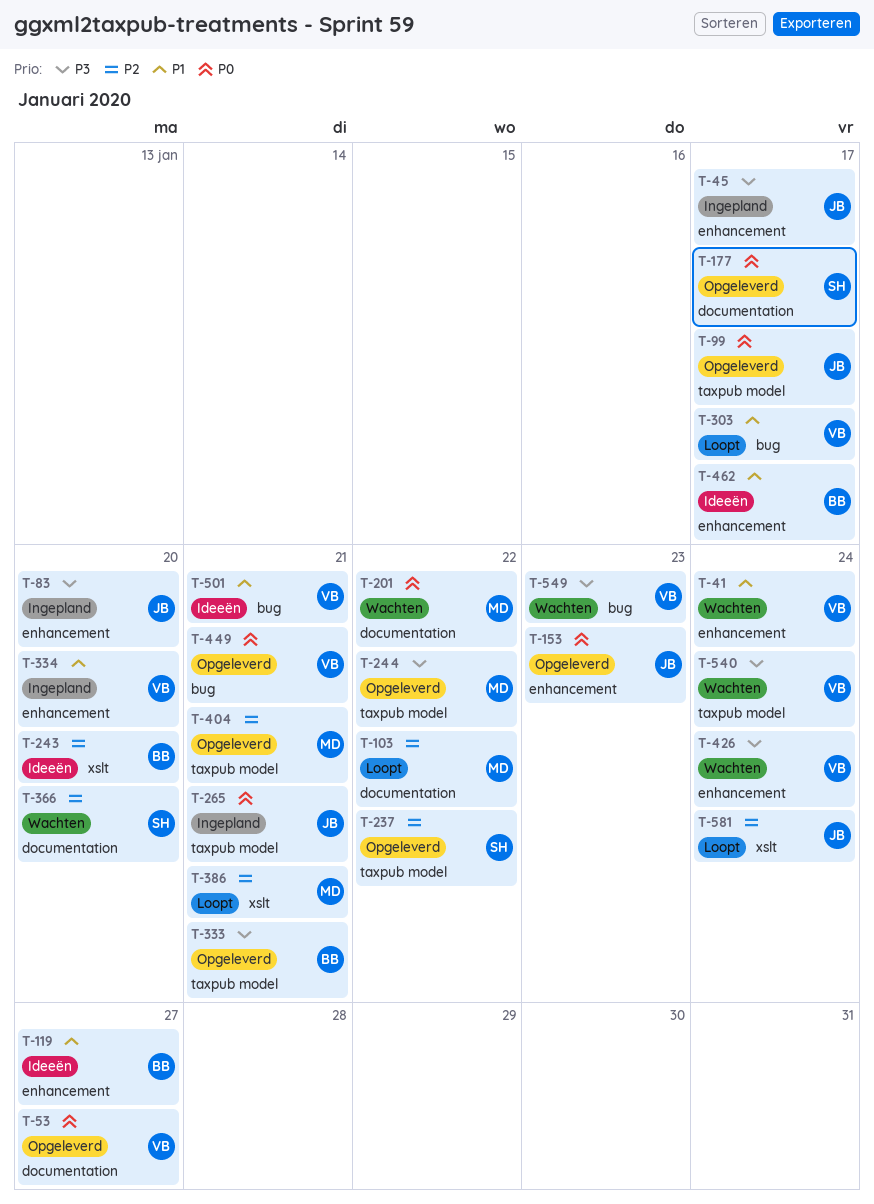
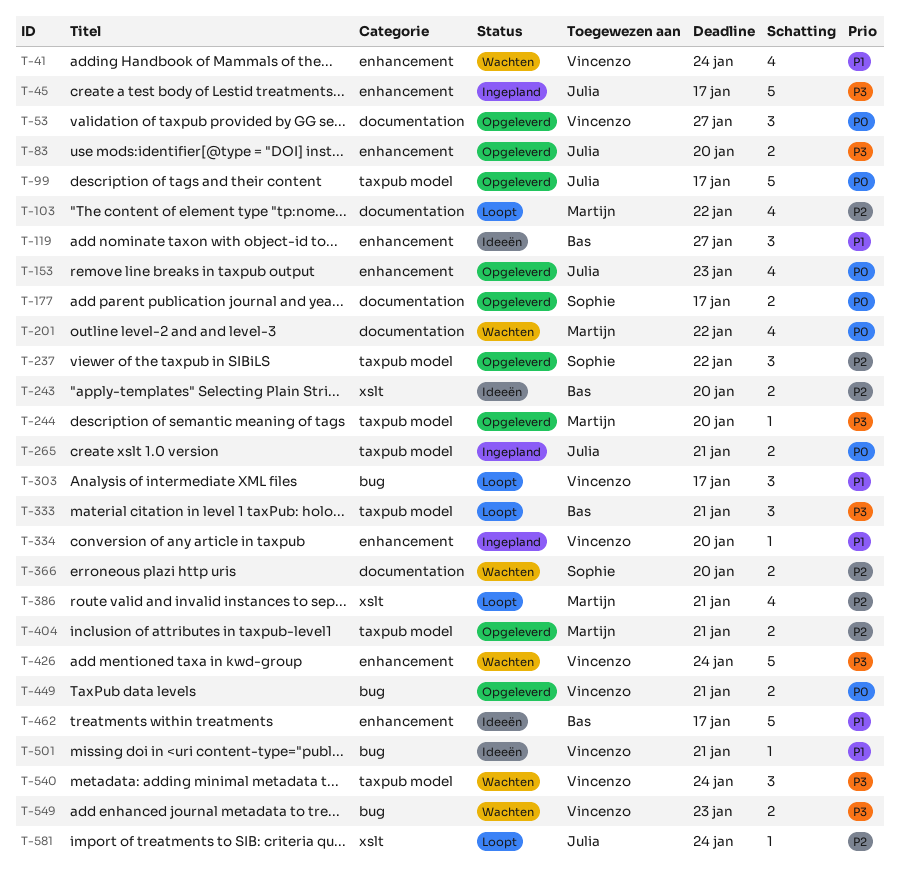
T-83, status: Ingepland -> Opgeleverd
T-244, due: Jan 22 -> Jan 20
T-333, status: Opgeleverd -> Loopt

